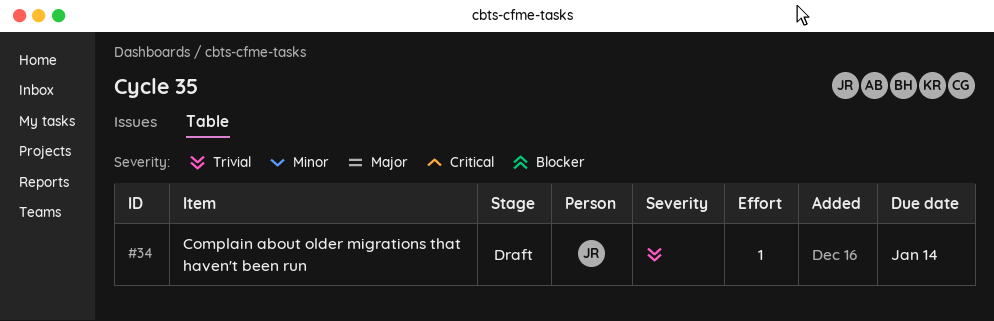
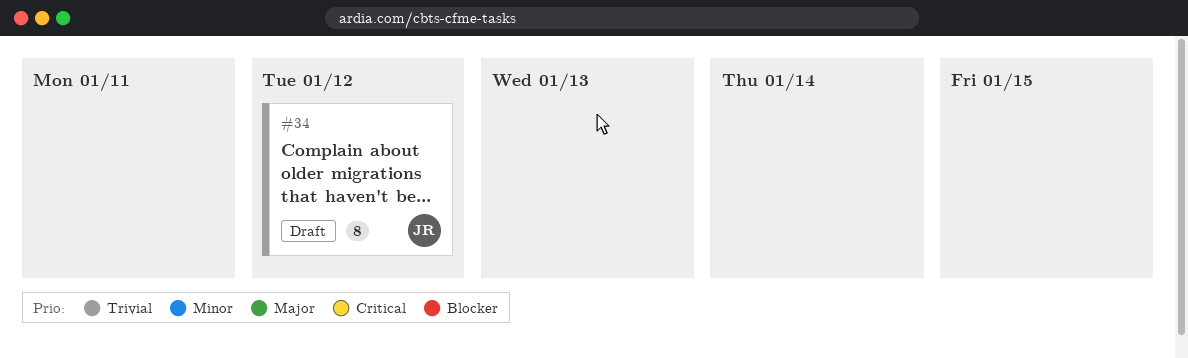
#34, estimate: 1 -> 8
#34, due: Jan 14 -> Jan 12

